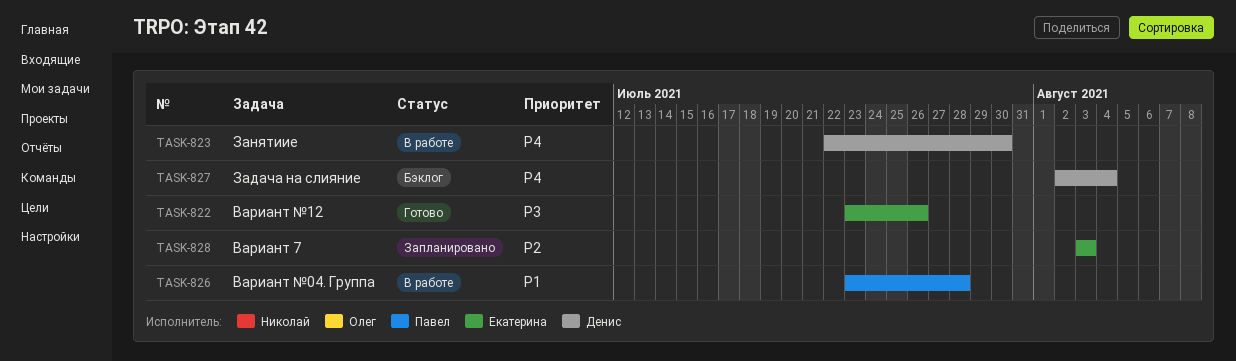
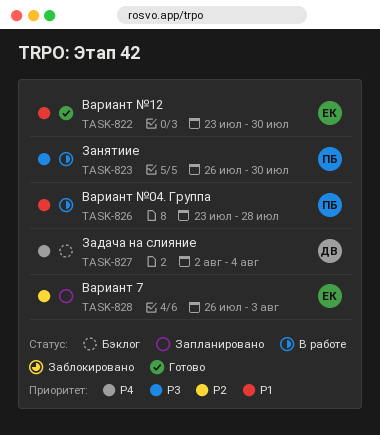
TASK-822, priority: P3 -> P1
TASK-822, due: Jul 26 -> Jul 30
TASK-823, owner: Денис -> Павел
TASK-823, priority: P4 -> P3
TASK-823, start: Jul 22 -> Jul 26
TASK-828, start: Aug 3 -> Jul 26

